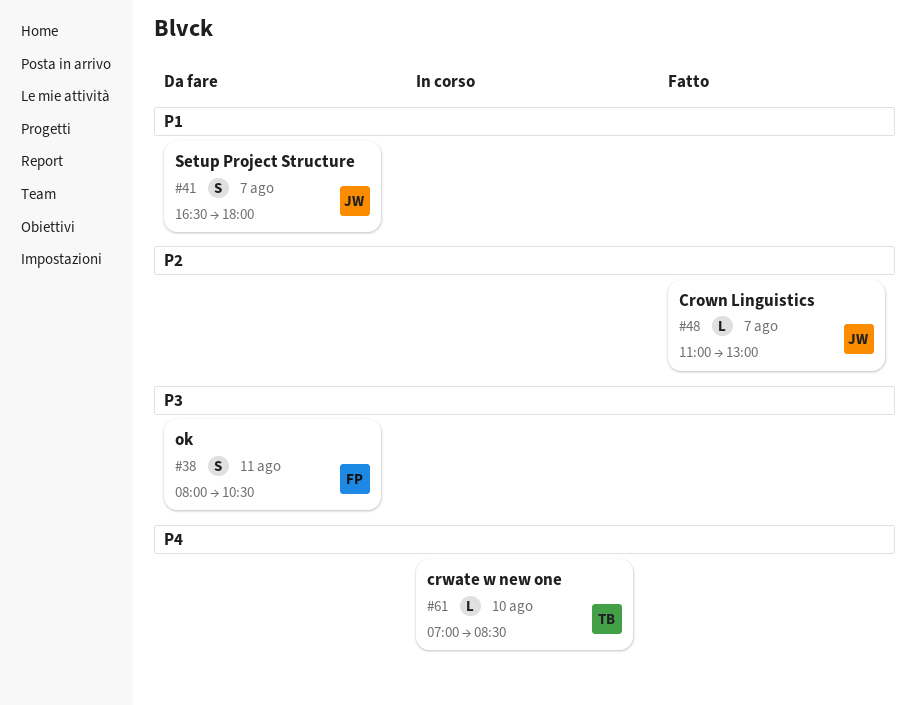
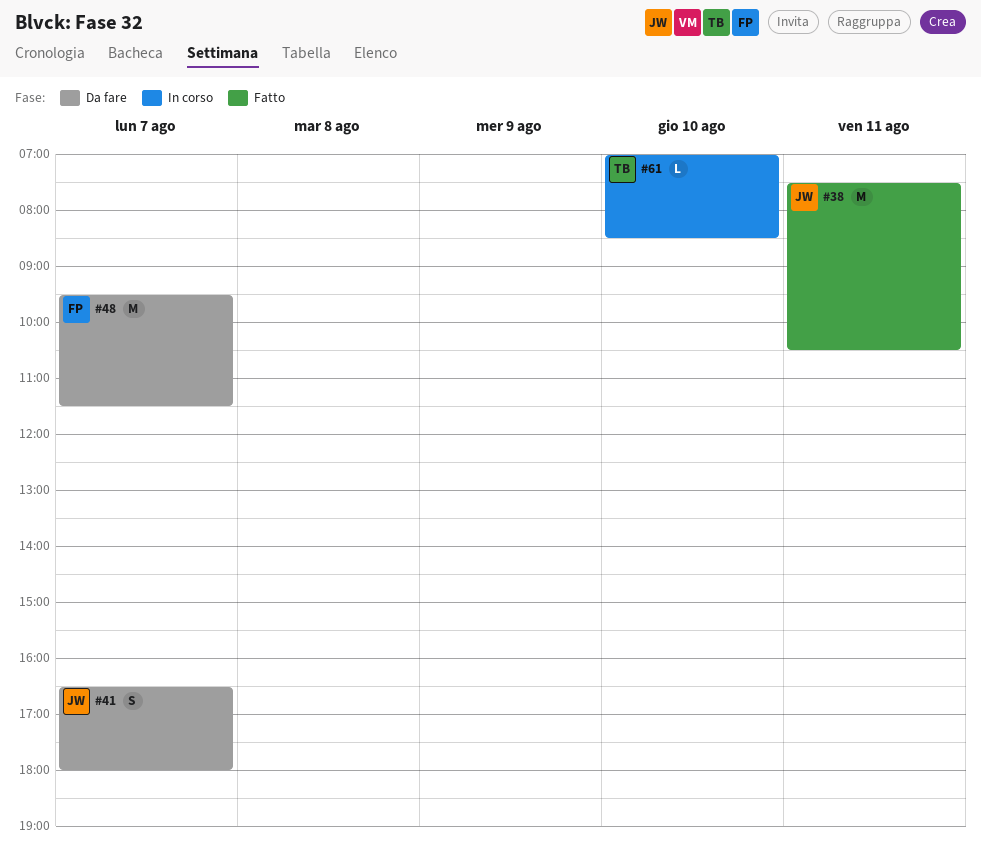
#38, status: Da fare -> Fatto
#38, owner: FP -> JW
#38, estimate: S -> M
#38, begins: 08:00 -> 07:30
#48, status: Fatto -> Da fare
#48, owner: JW -> FP
#48, estimate: L -> M
#48, begins: 11:00 -> 09:30
#48, ends: 13:00 -> 11:30

